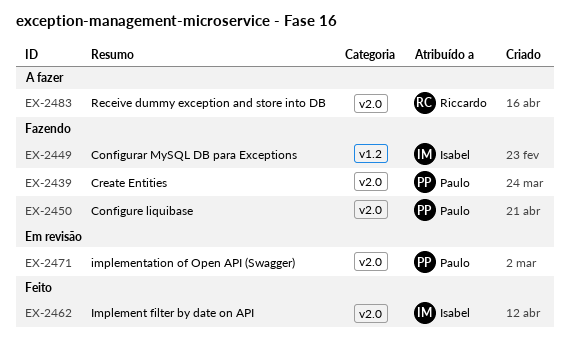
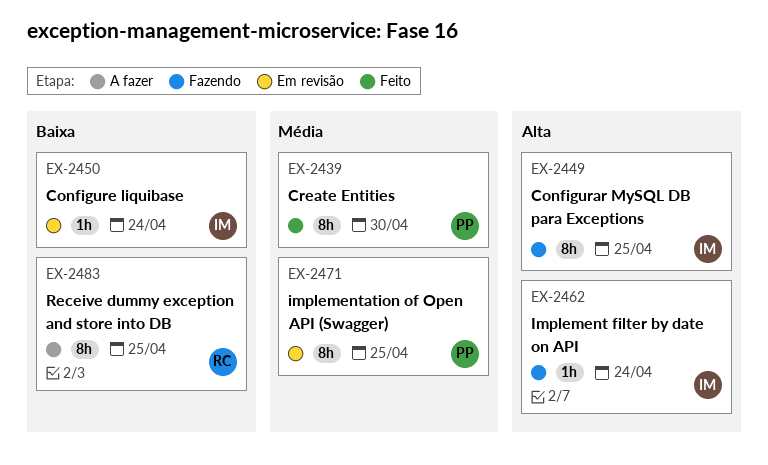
EX-2439, status: Fazendo -> Feito
EX-2450, status: Fazendo -> Em revisão
EX-2450, owner: Paulo -> Isabel
EX-2462, status: Feito -> Fazendo

